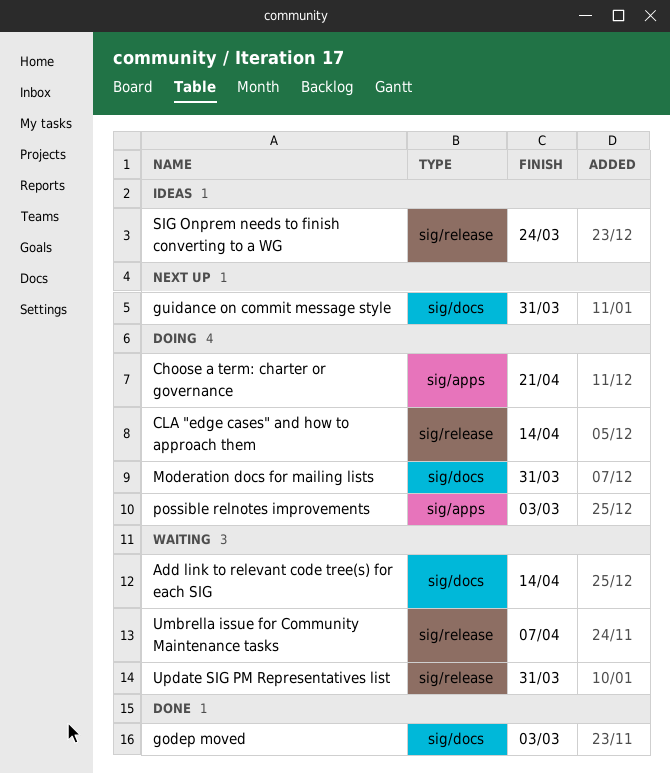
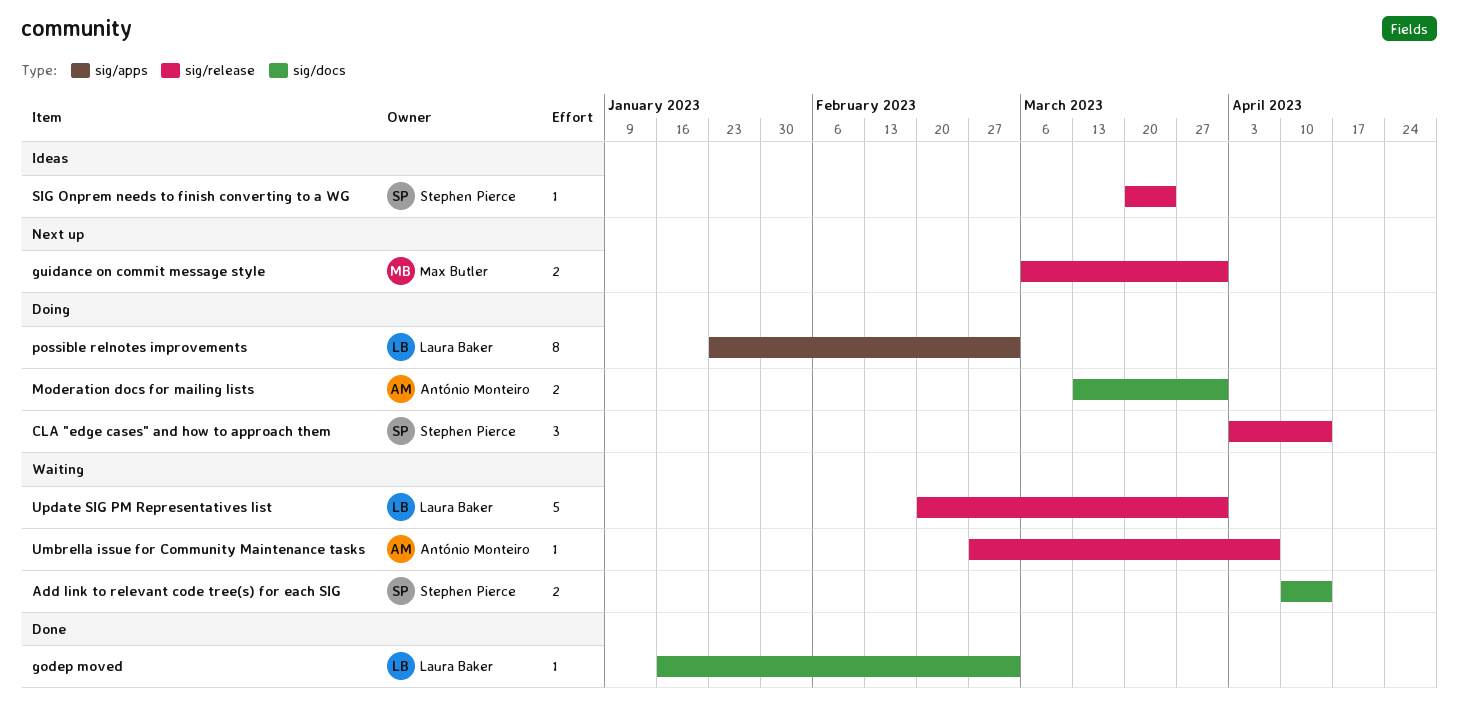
Choose a term: charter or governance: present -> none
guidance on commit message style, label: sig/docs -> sig/release

